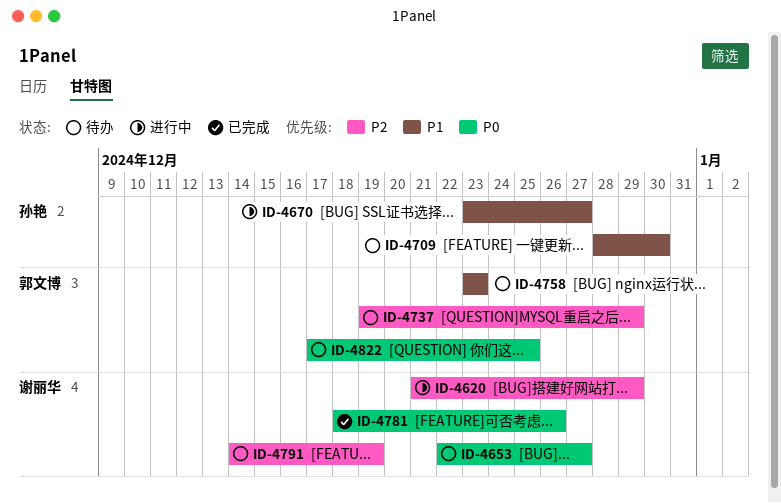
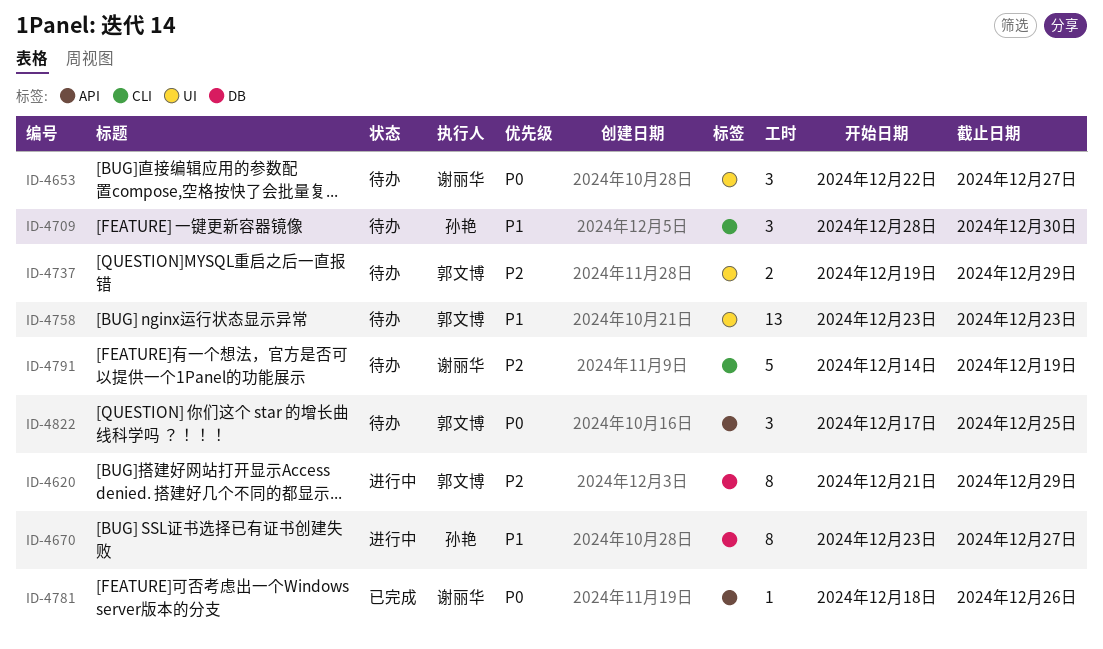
ID-4620, owner: 谢丽华 -> 郭文博

